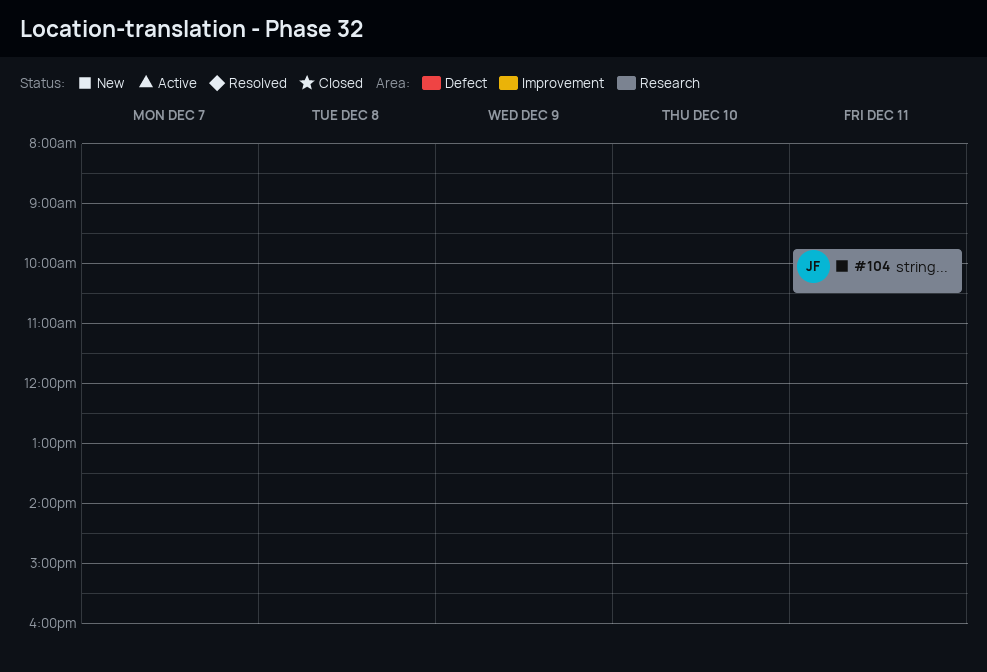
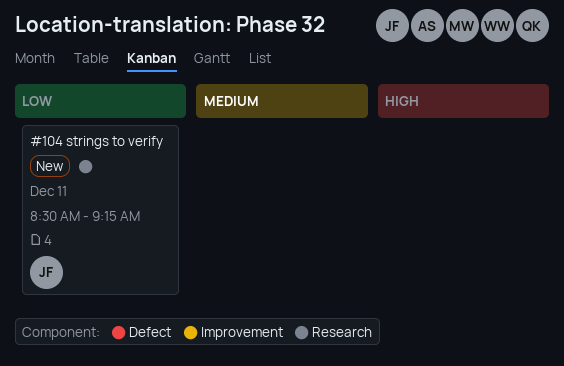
#104, begins: 09:45 -> 08:30
#104, ends: 10:30 -> 09:15

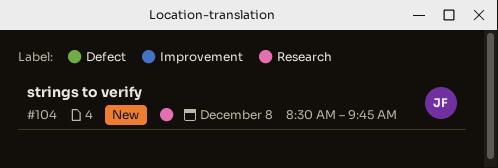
#104, day: Dec 11 -> Dec 8
#104, ends: 09:15 -> 09:45

